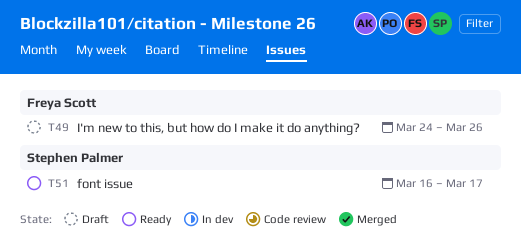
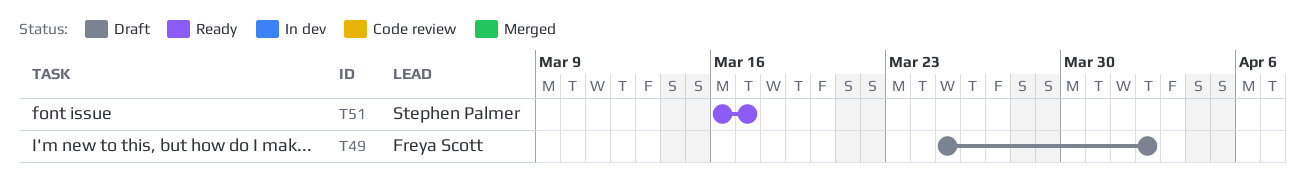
T49, start: Mar 24 -> Mar 25
T49, due: Mar 26 -> Apr 2

